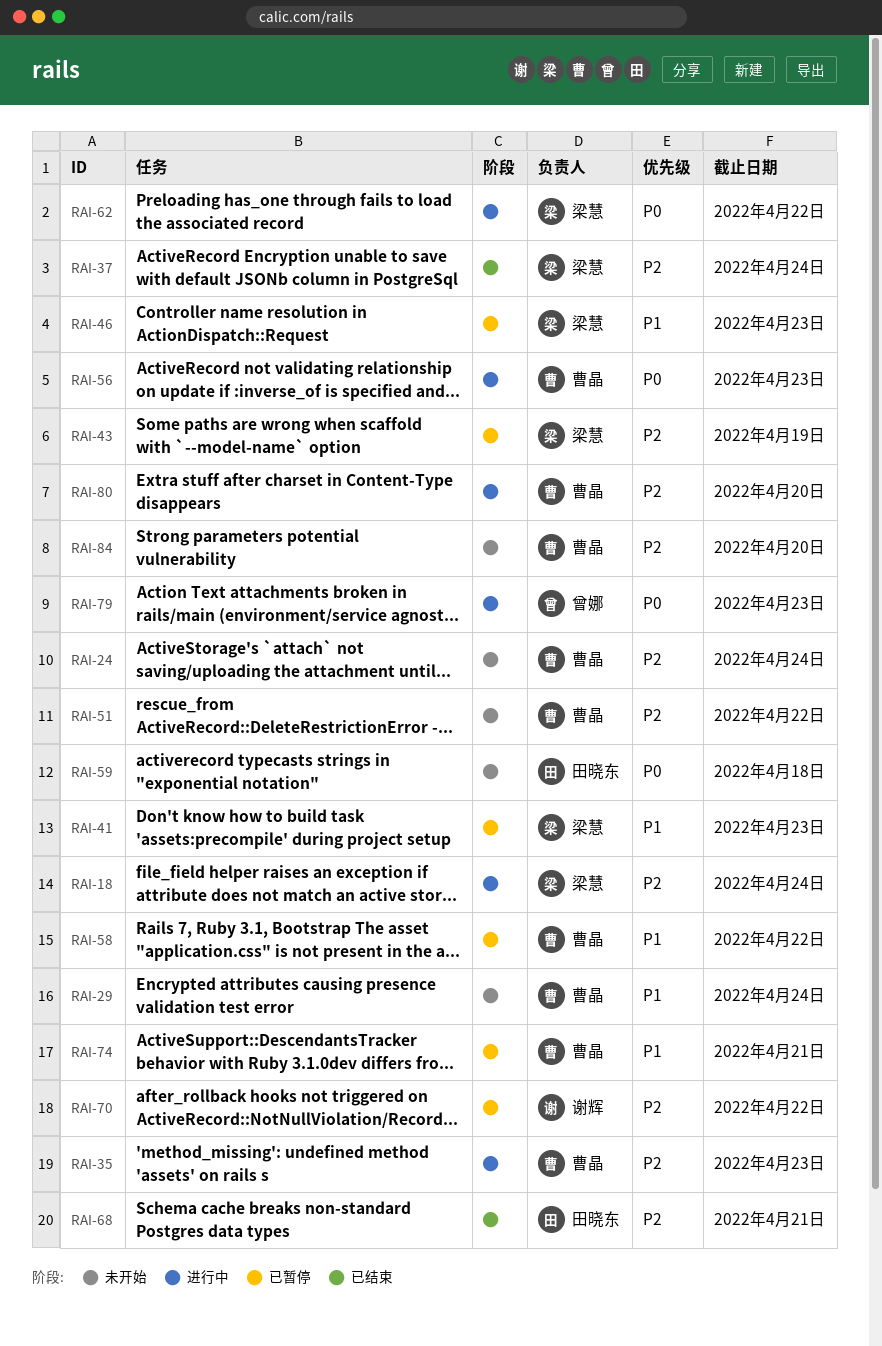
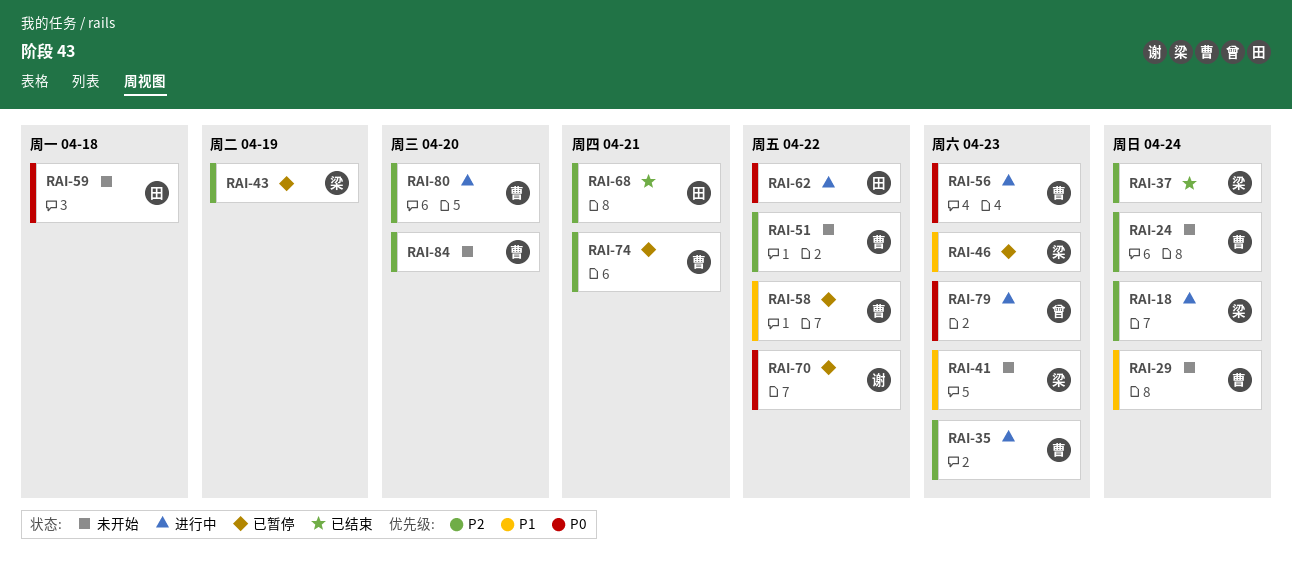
RAI-41, status: 已暂停 -> 未开始
RAI-62, owner: 梁慧 -> 田晓东
RAI-70, priority: P2 -> P0
RAI-74, priority: P1 -> P2

